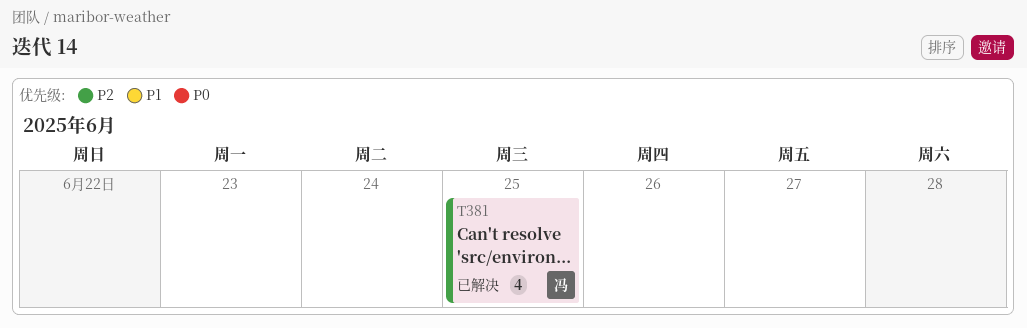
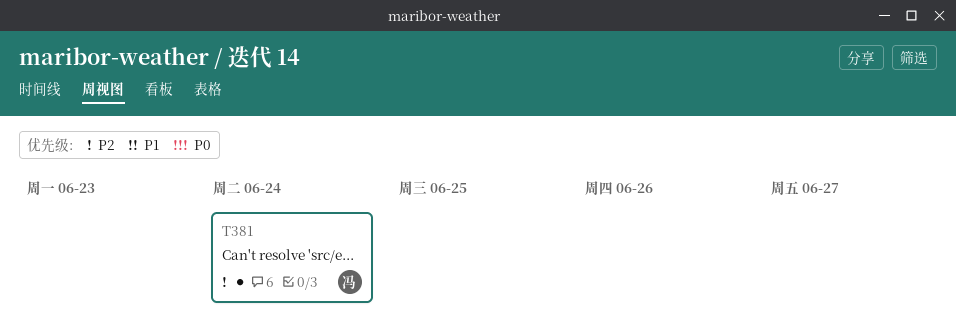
T381, estimate: 4 -> 1
T381, due: Jun 25 -> Jun 24

